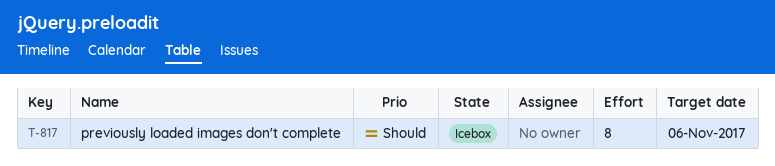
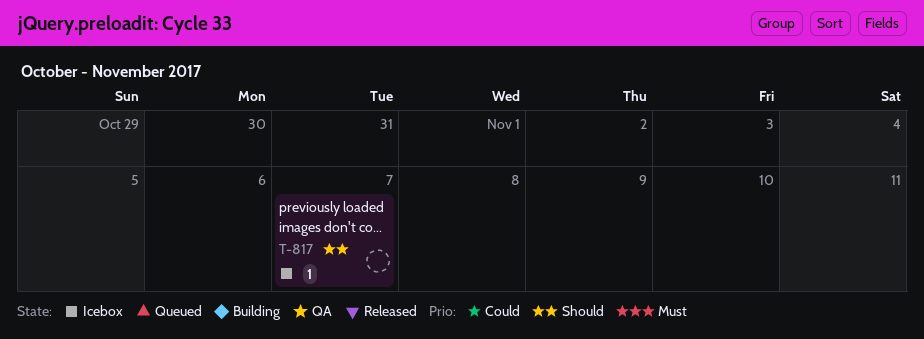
T-817, estimate: 8 -> 1
T-817, due: Nov 6 -> Nov 7

